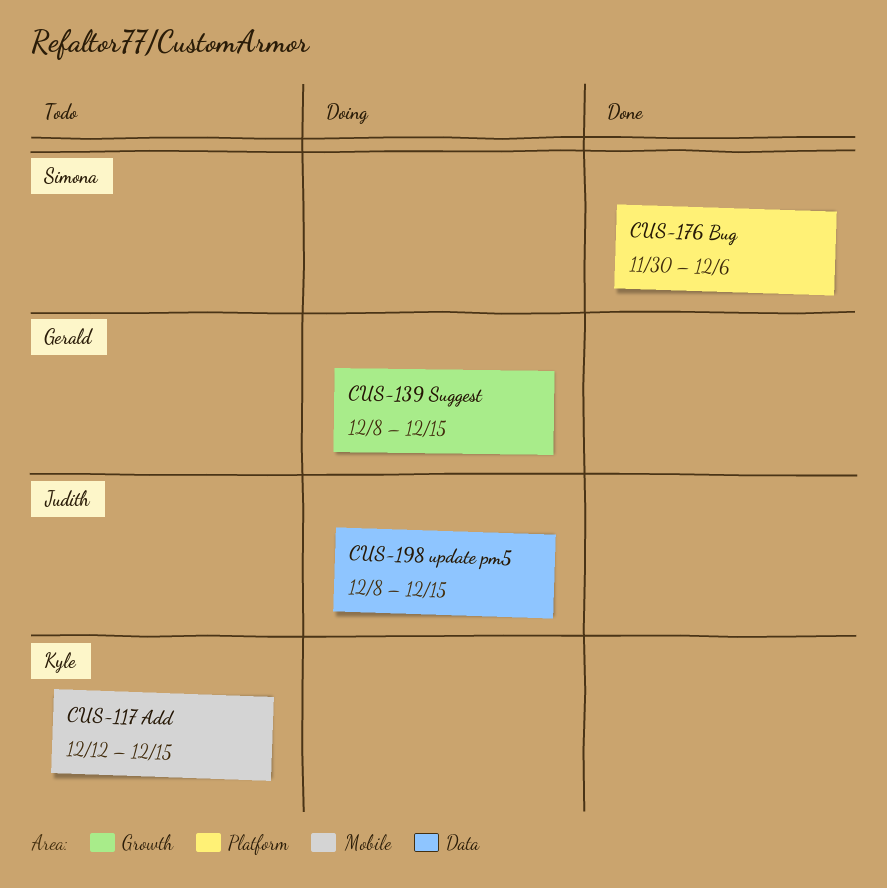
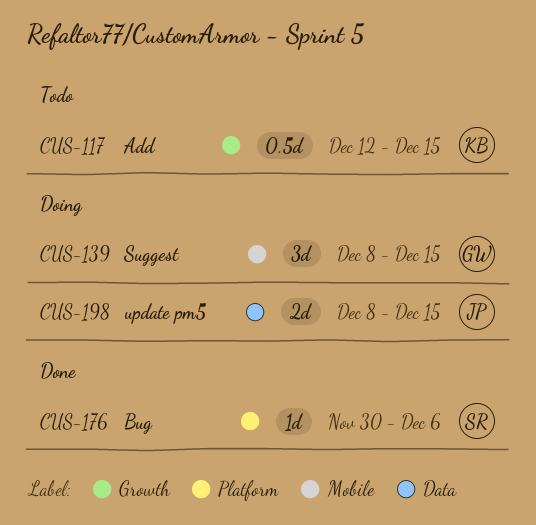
CUS-117, label: Mobile -> Growth
CUS-139, label: Growth -> Mobile

